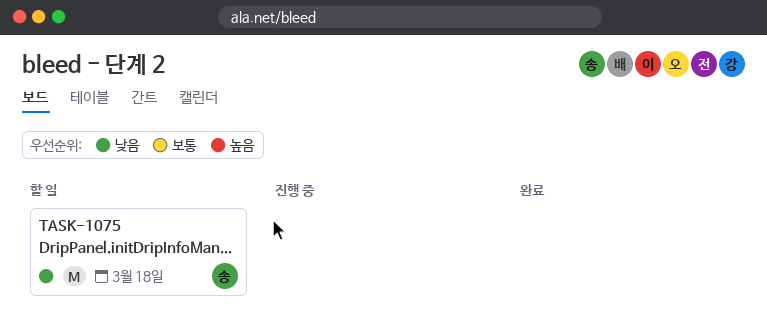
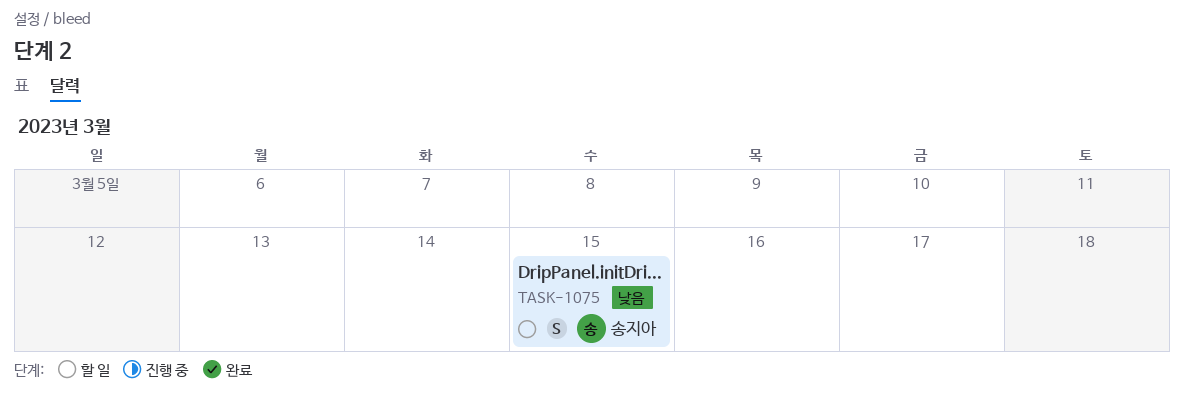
TASK-1075, estimate: M -> S
TASK-1075, due: Mar 18 -> Mar 15

